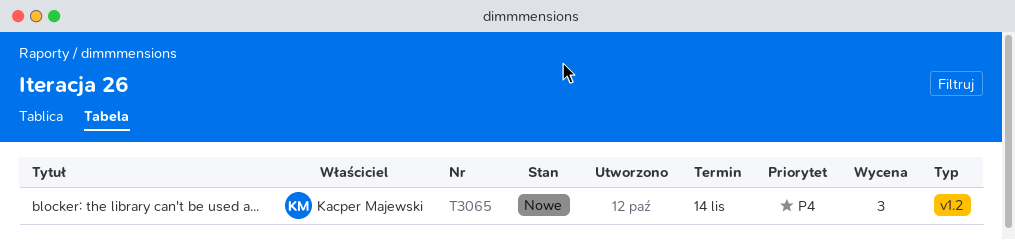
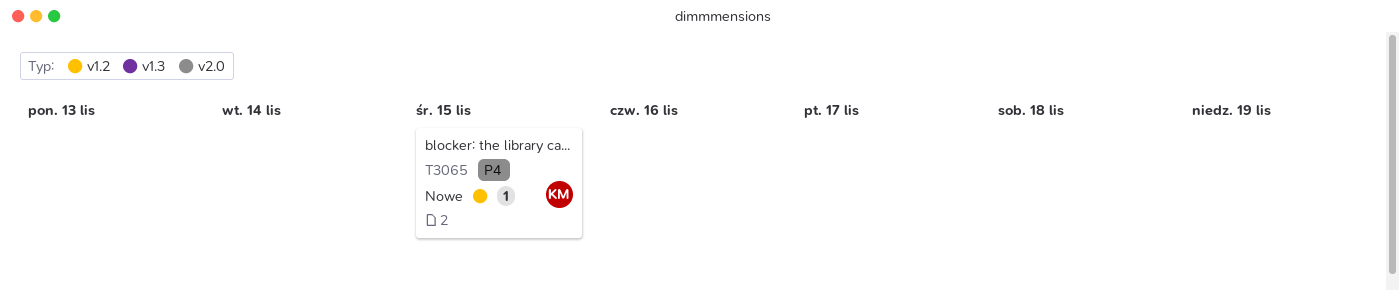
T3065, estimate: 3 -> 1
T3065, due: Nov 14 -> Nov 15

